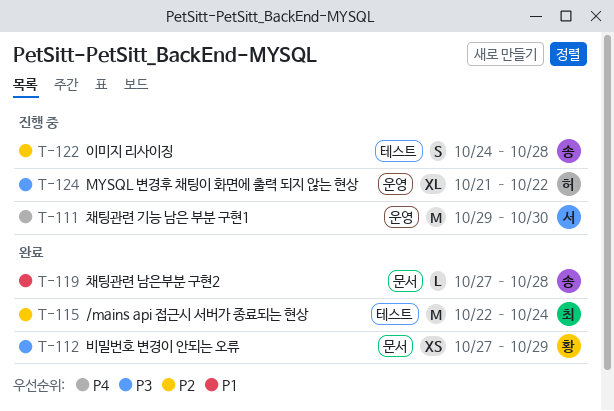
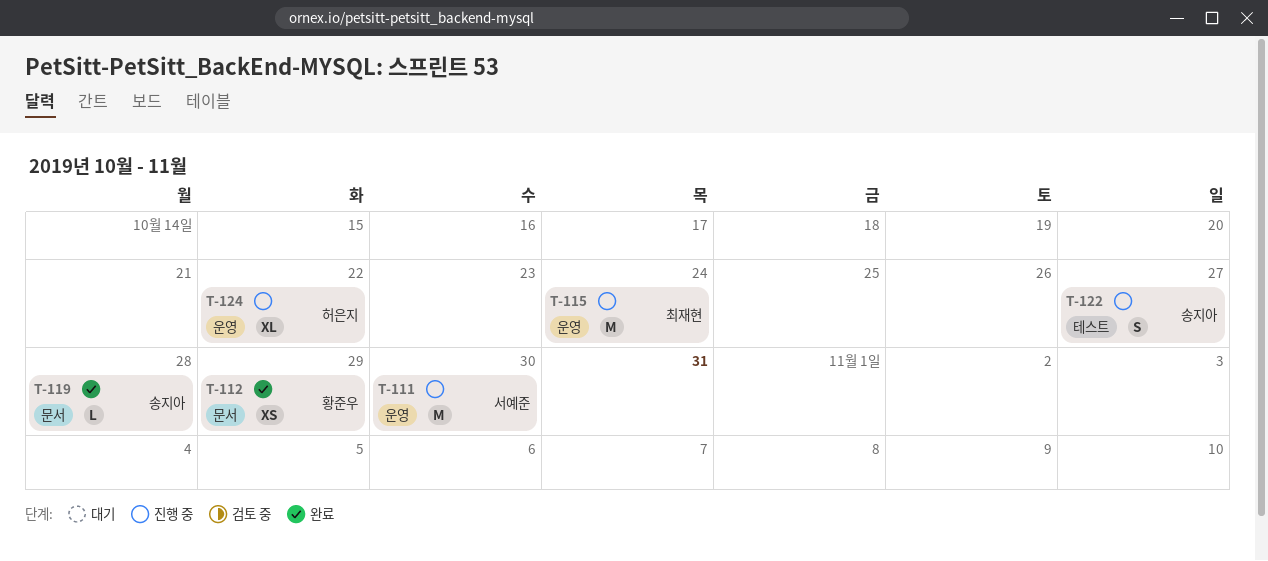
T-115, status: 완료 -> 진행 중
T-115, label: 테스트 -> 운영
T-122, due: Oct 28 -> Oct 27

